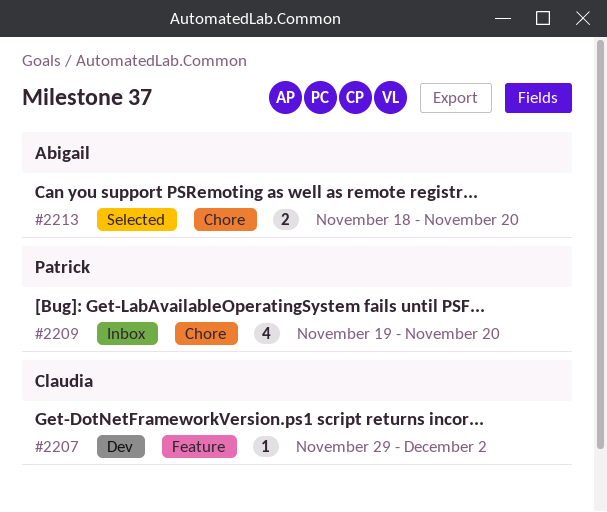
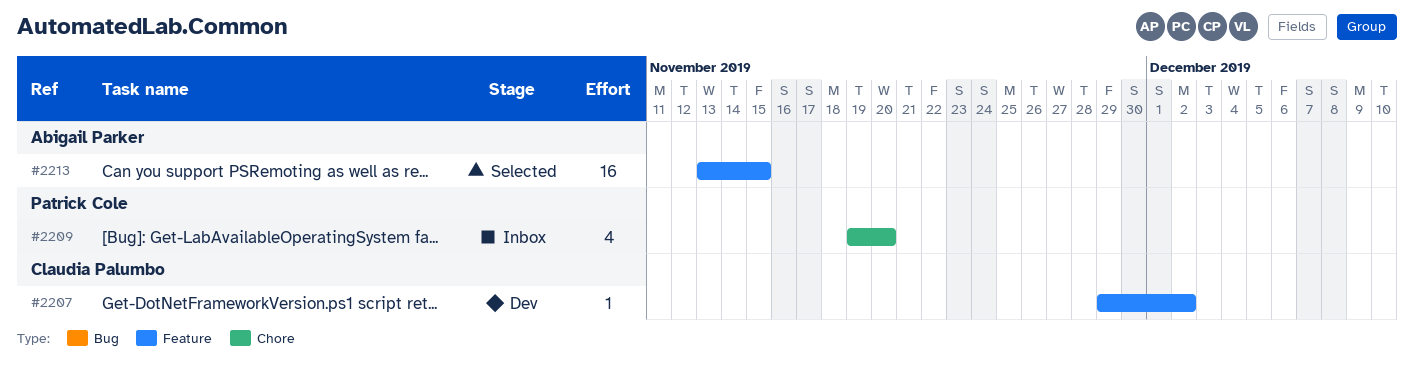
#2213, label: Chore -> Feature
#2213, estimate: 2 -> 16
#2213, start: Nov 18 -> Nov 13
#2213, due: Nov 20 -> Nov 15

